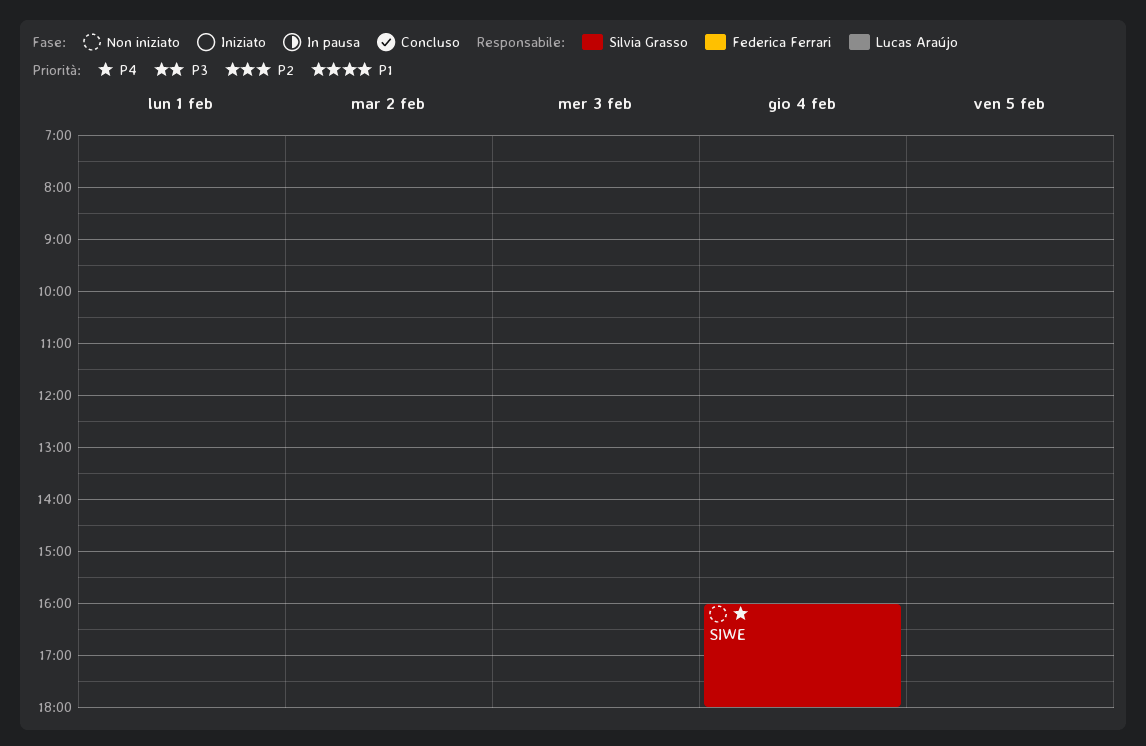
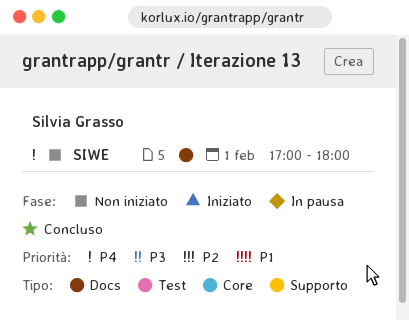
SIWE, day: Feb 4 -> Feb 1
SIWE, begins: 16:00 -> 17:00

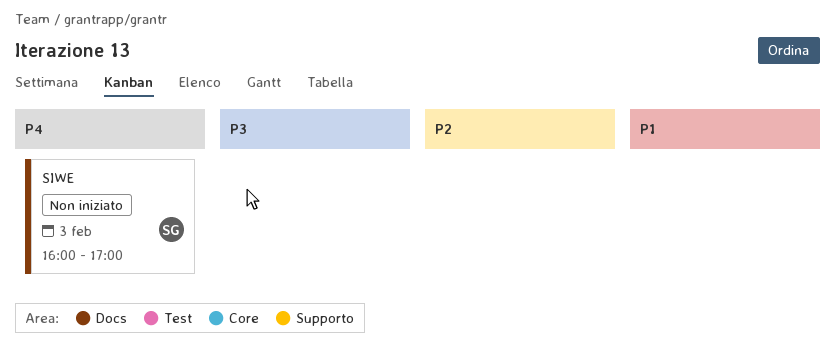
SIWE, day: Feb 1 -> Feb 3
SIWE, begins: 17:00 -> 16:00
SIWE, ends: 18:00 -> 17:00

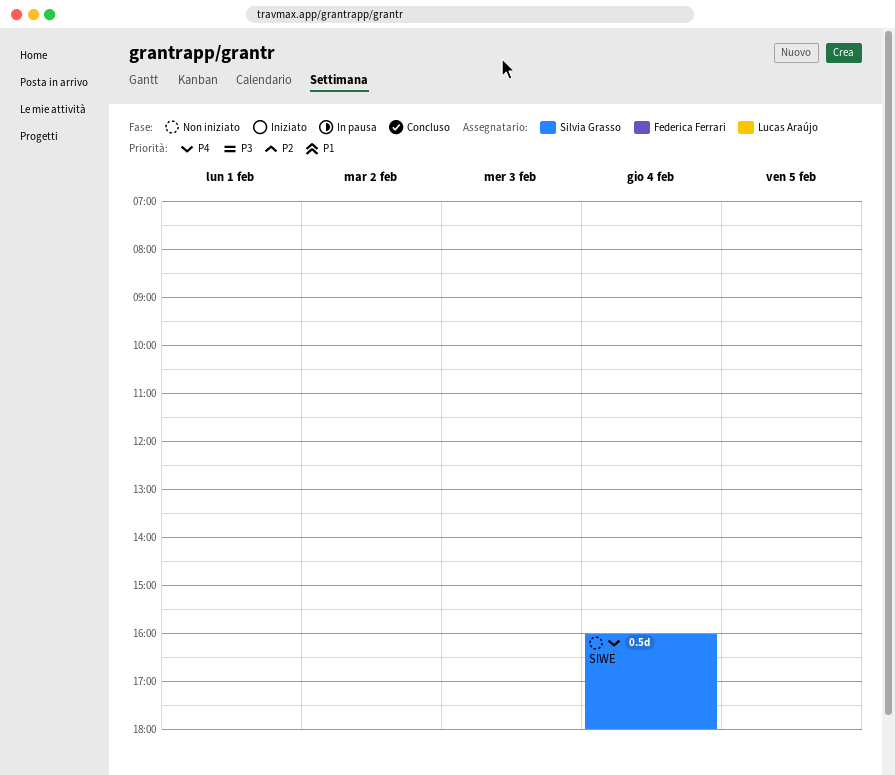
SIWE, day: Feb 3 -> Feb 4
SIWE, ends: 17:00 -> 18:00

